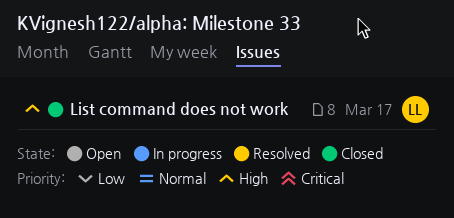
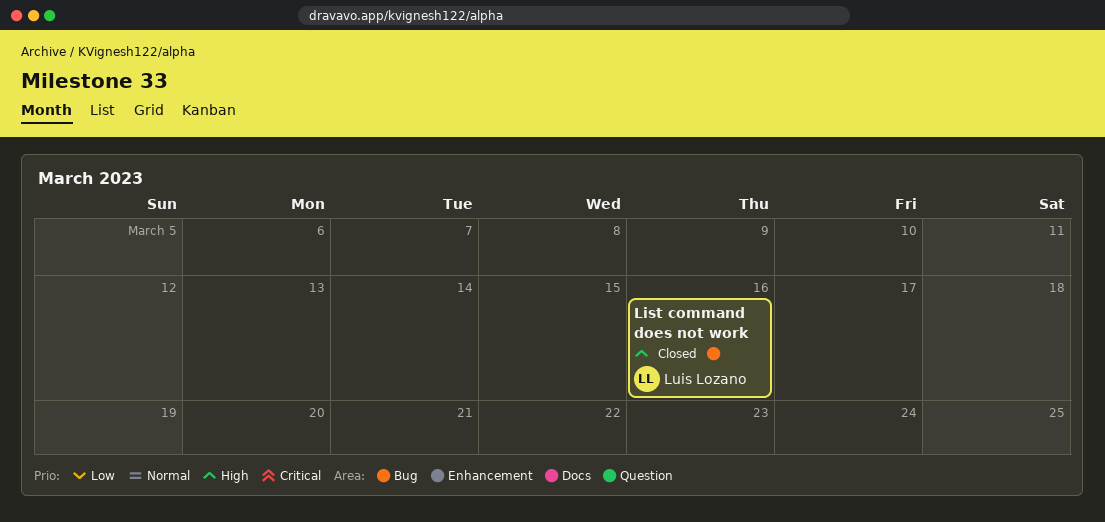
List command does not work, due: Mar 17 -> Mar 16

